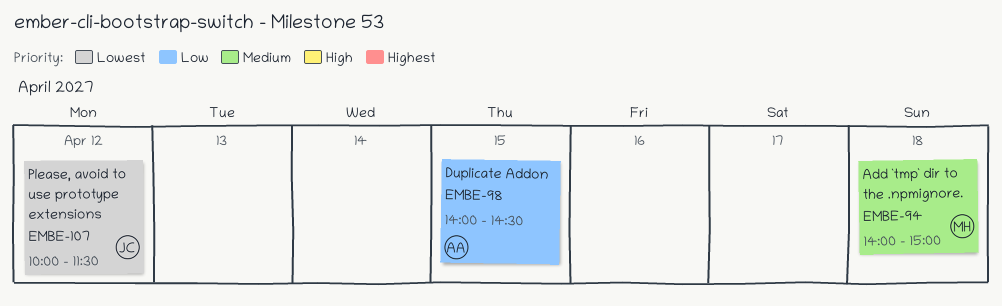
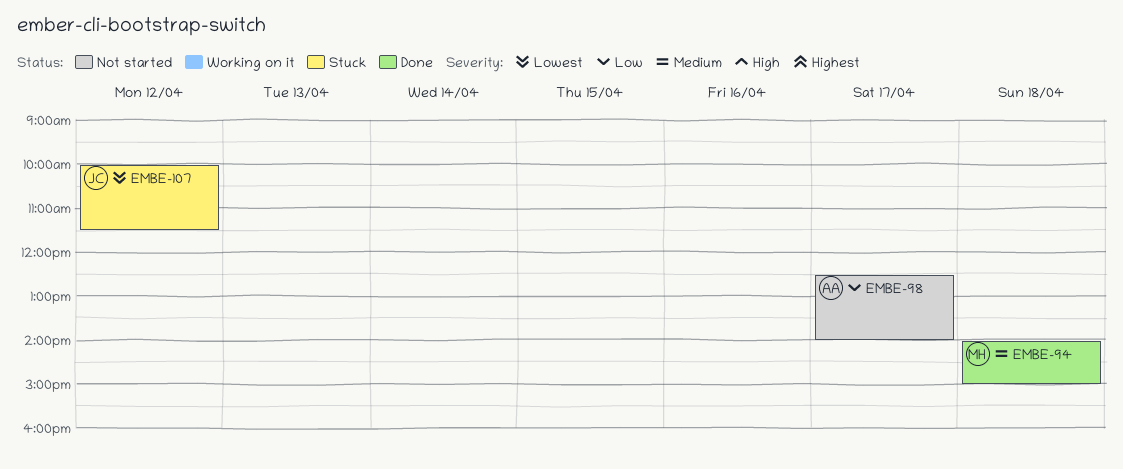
EMBE-98, day: Apr 15 -> Apr 17
EMBE-98, begins: 14:00 -> 12:30
EMBE-98, ends: 14:30 -> 14:00

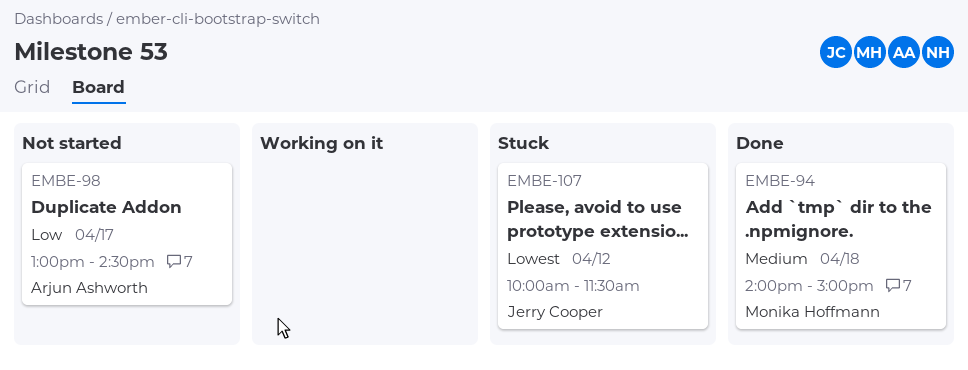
EMBE-98, begins: 12:30 -> 13:00
EMBE-98, ends: 14:00 -> 14:30

